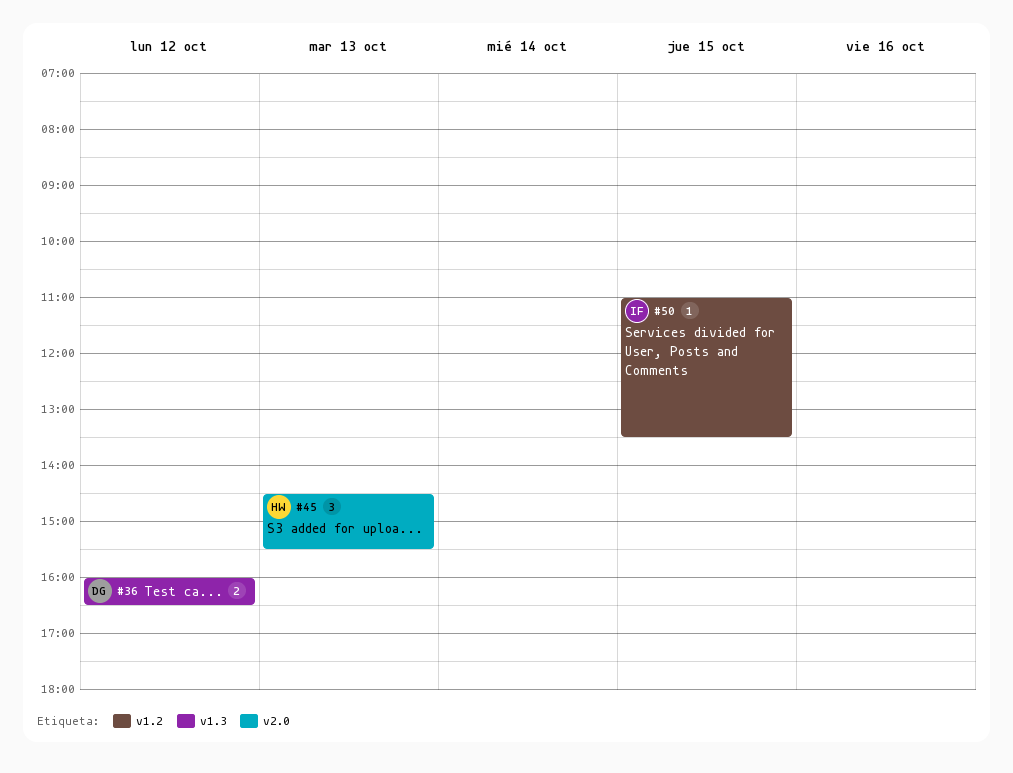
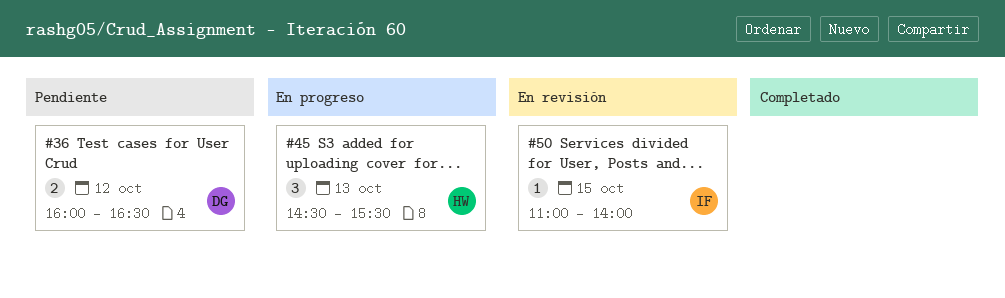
#50, ends: 13:30 -> 14:00

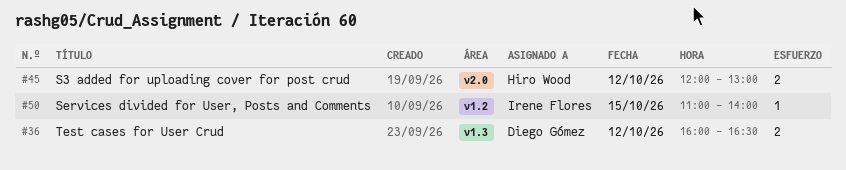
#45, estimate: 3 -> 2
#45, day: Oct 13 -> Oct 12
#45, begins: 14:30 -> 12:00
#45, ends: 15:30 -> 13:00

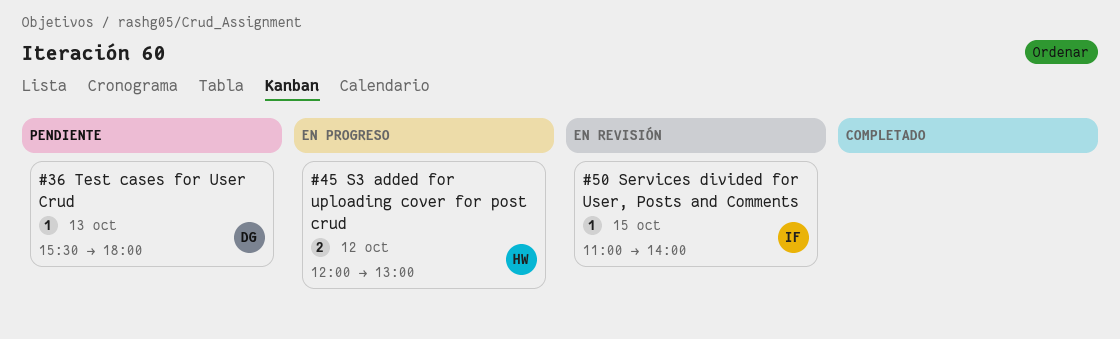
#36, estimate: 2 -> 1
#36, day: Oct 12 -> Oct 13
#36, begins: 16:00 -> 15:30
#36, ends: 16:30 -> 18:00

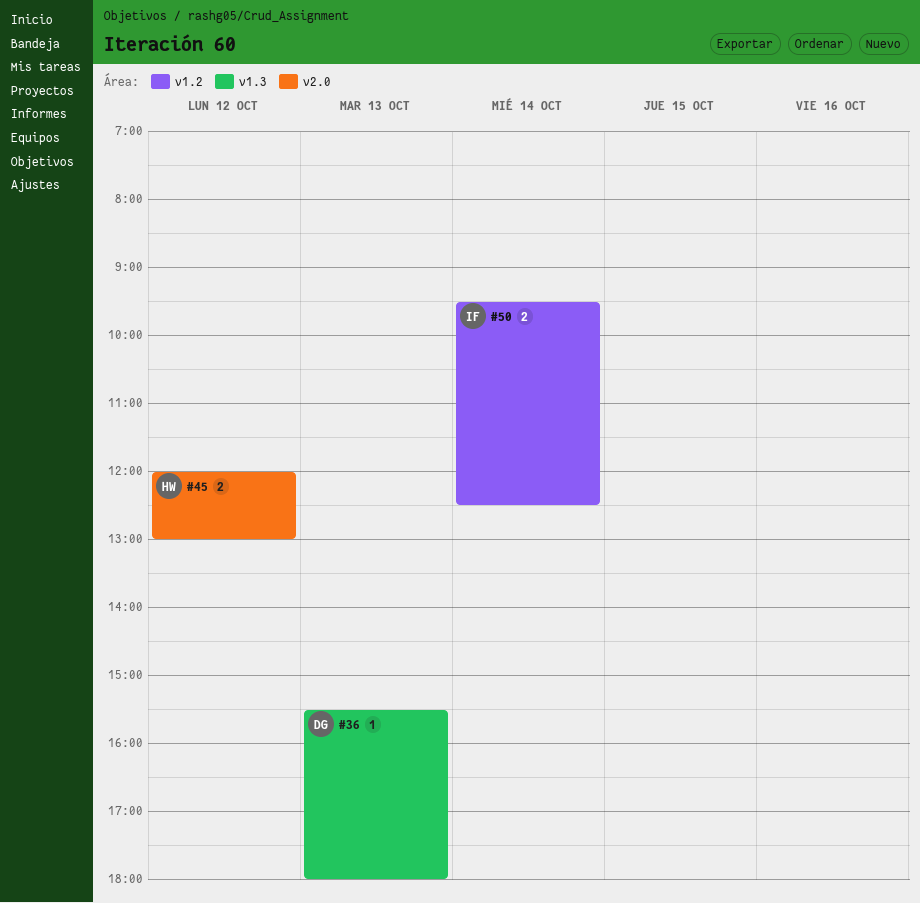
#50, estimate: 1 -> 2
#50, day: Oct 15 -> Oct 14
#50, begins: 11:00 -> 09:30
#50, ends: 14:00 -> 12:30

